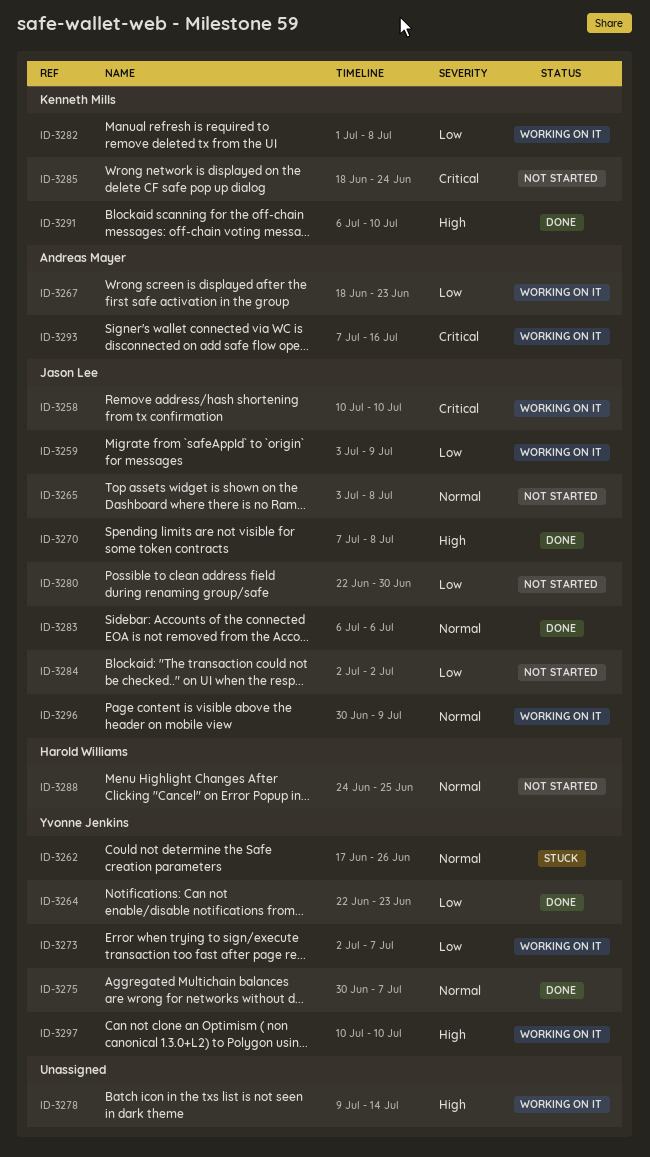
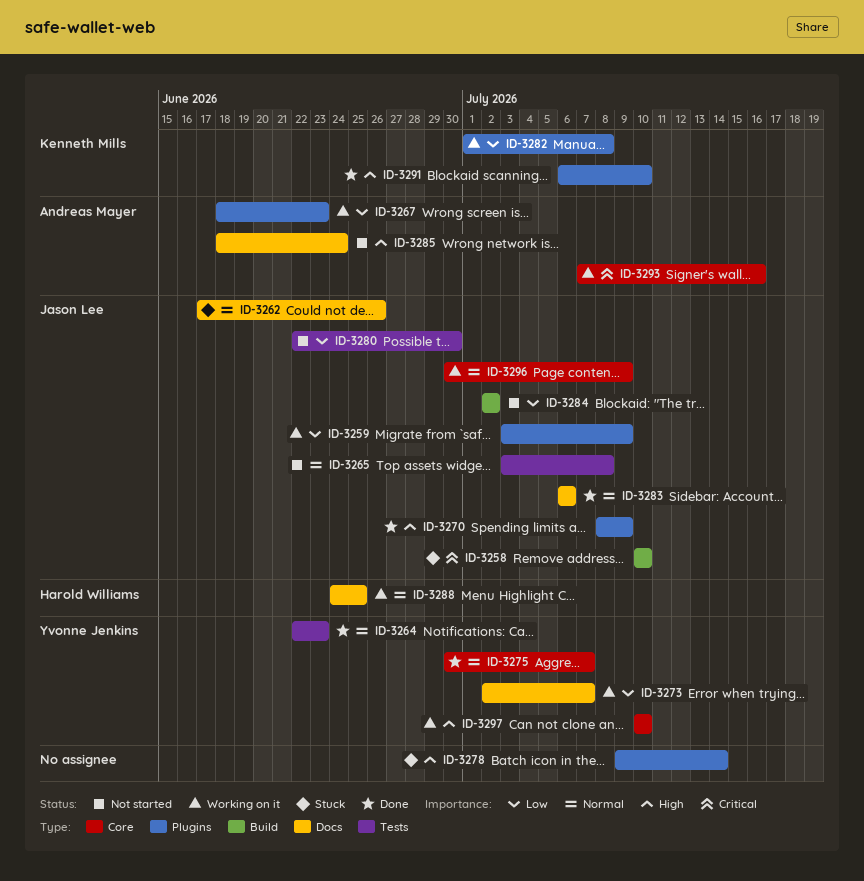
ID-3258, status: Working on it -> Stuck
ID-3262, owner: Yvonne Jenkins -> Jason Lee
ID-3264, priority: Low -> Normal
ID-3270, start: Jul 7 -> Jul 8
ID-3270, due: Jul 8 -> Jul 9
ID-3278, status: Working on it -> Stuck
ID-3285, owner: Kenneth Mills -> Andreas Mayer
ID-3285, priority: Critical -> High
ID-3288, status: Not started -> Working on it

